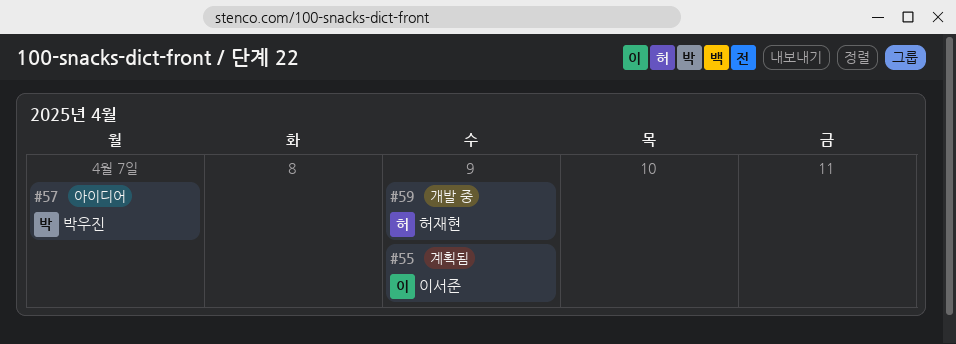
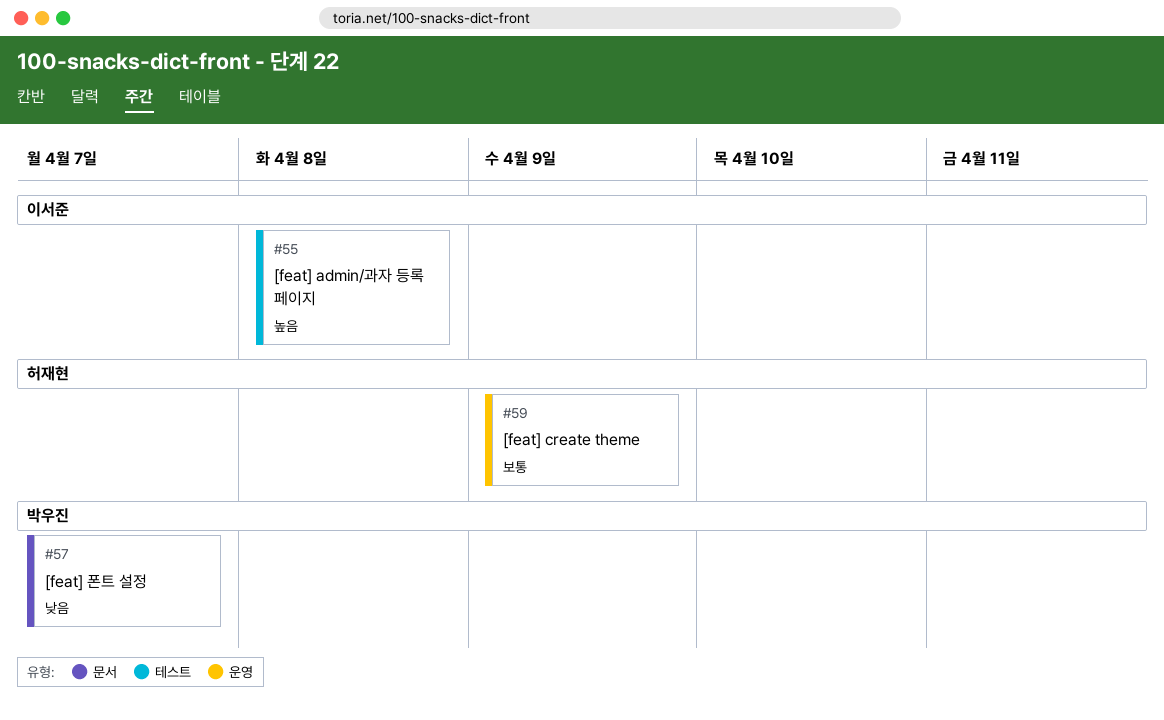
#55, due: Apr 9 -> Apr 8

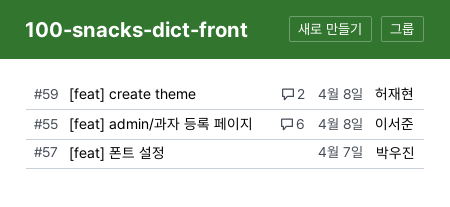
#59, due: Apr 9 -> Apr 8

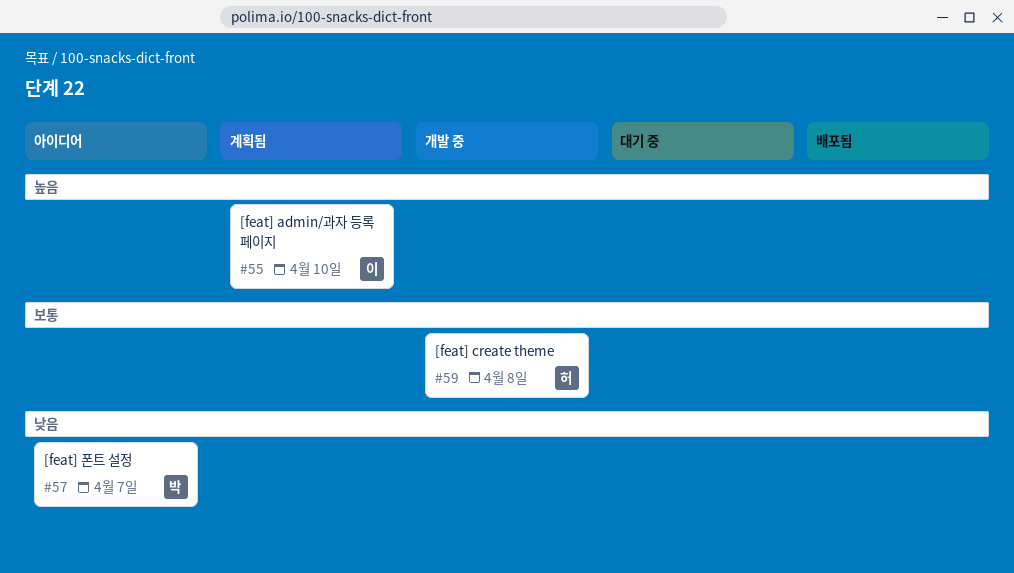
#55, due: Apr 8 -> Apr 10

